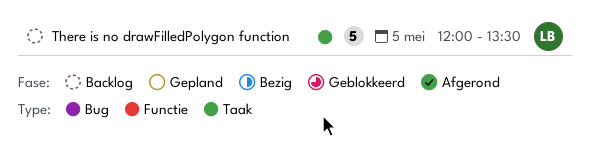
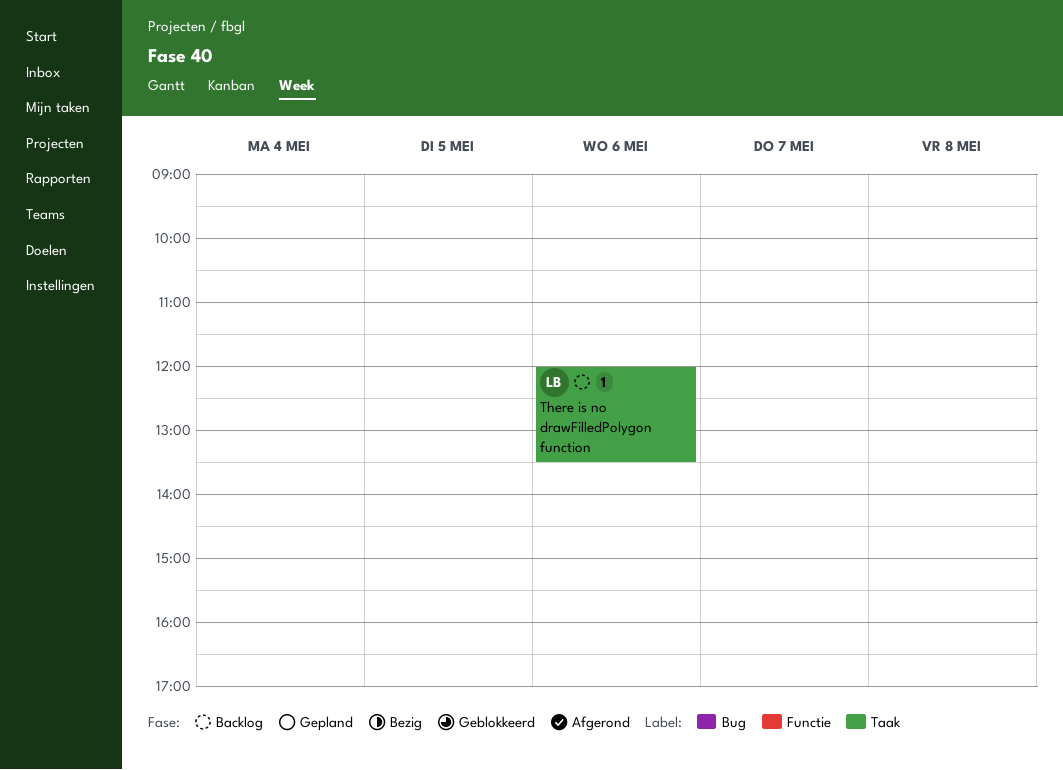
There is no drawFilledPolygon function, estimate: 5 -> 1
There is no drawFilledPolygon function, day: May 5 -> May 6

